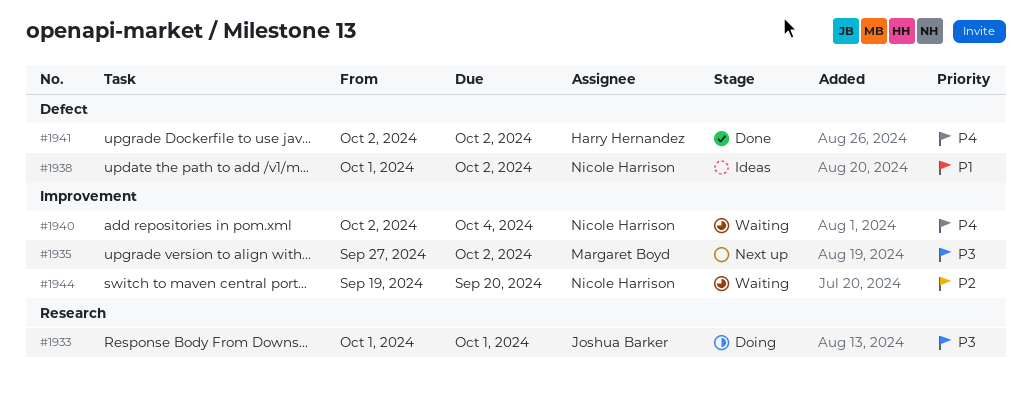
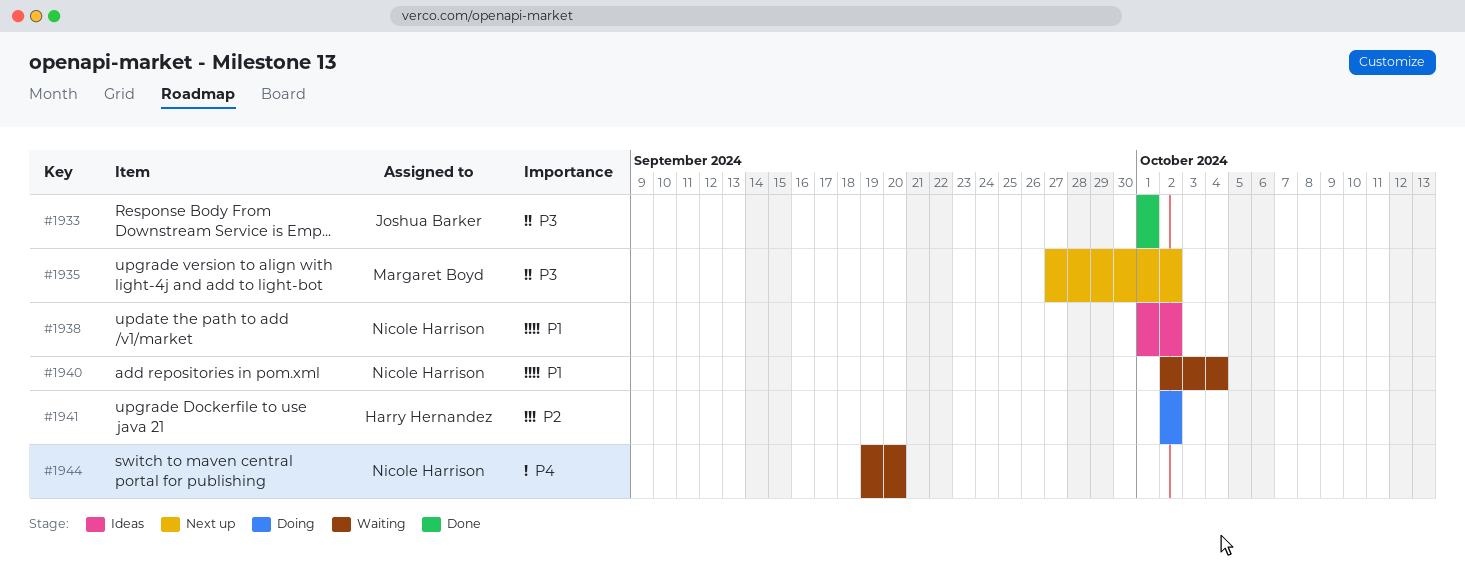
#1933, status: Doing -> Done
#1940, priority: P4 -> P1
#1941, status: Done -> Doing
#1941, priority: P4 -> P2
#1944, priority: P2 -> P4

